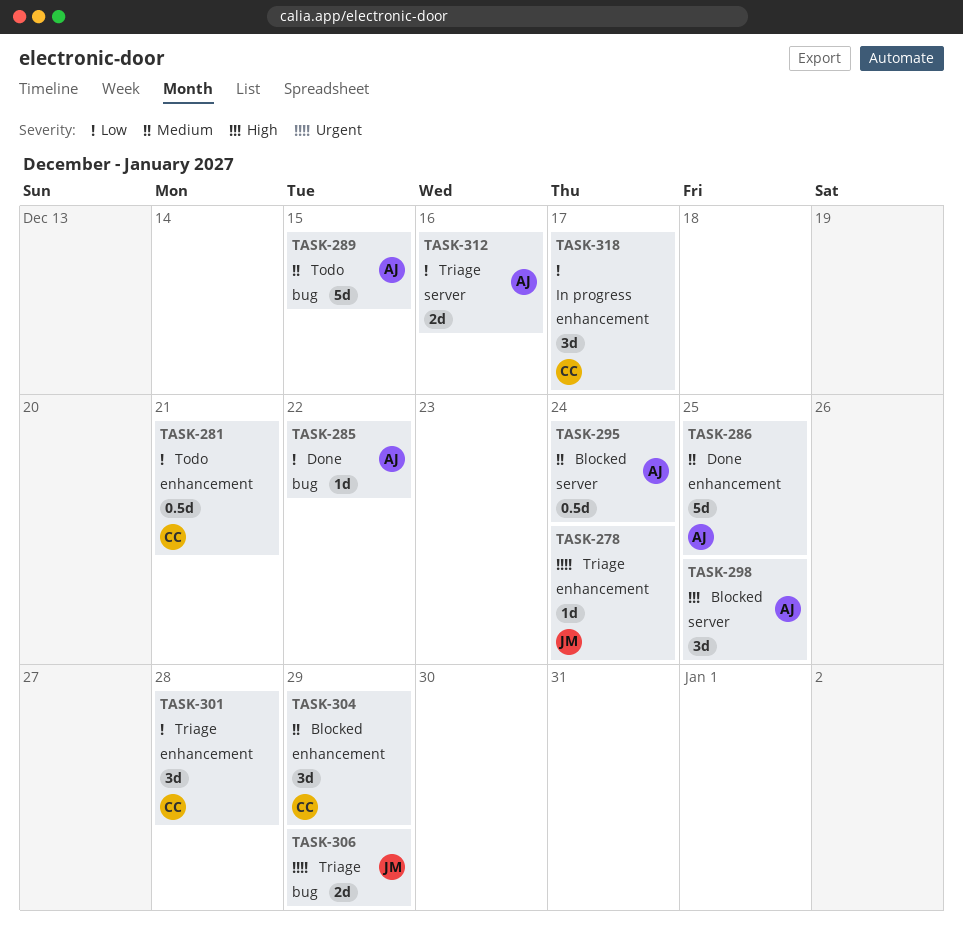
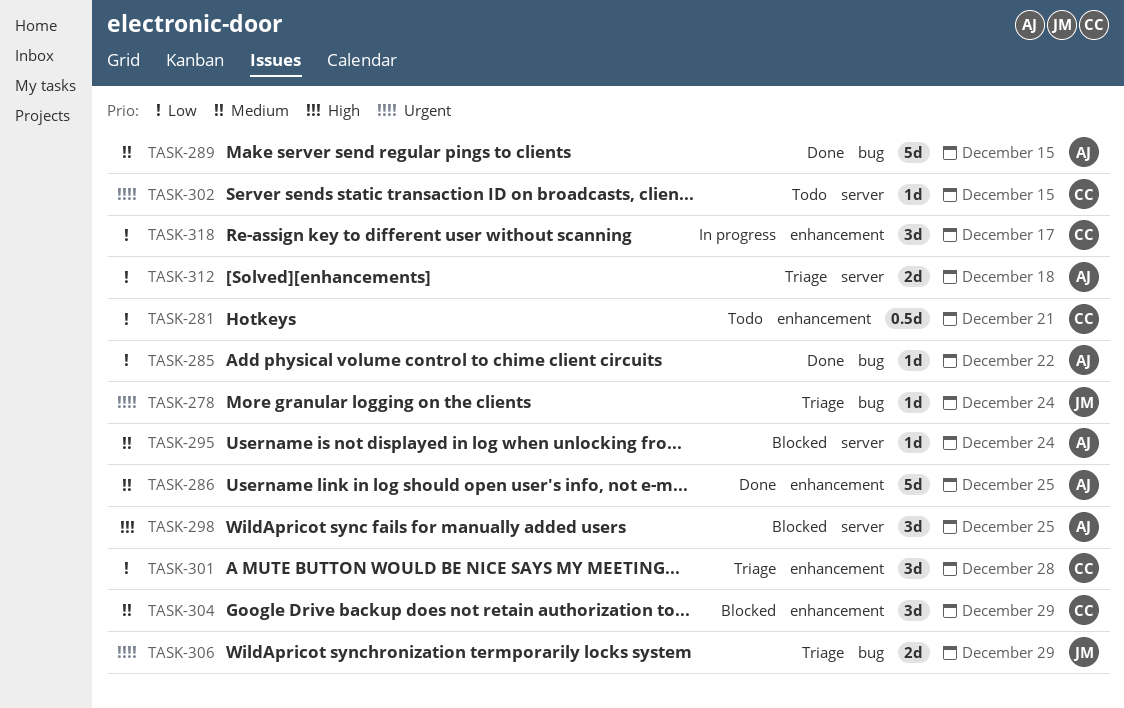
TASK-278, label: enhancement -> bug
TASK-289, status: Todo -> Done
TASK-295, estimate: 0.5d -> 1d
TASK-302: none -> present
TASK-312, due: Dec 16 -> Dec 18

